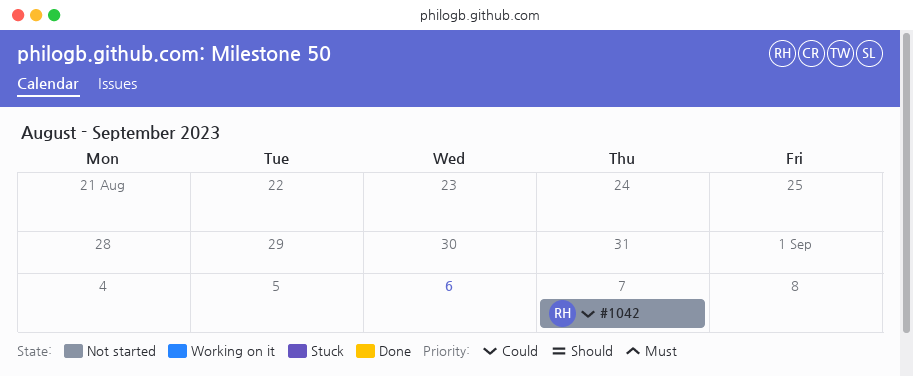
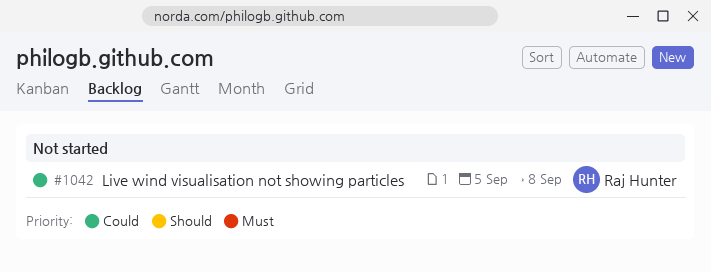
#1042, start: Sep 7 -> Sep 5
#1042, due: Sep 7 -> Sep 8

